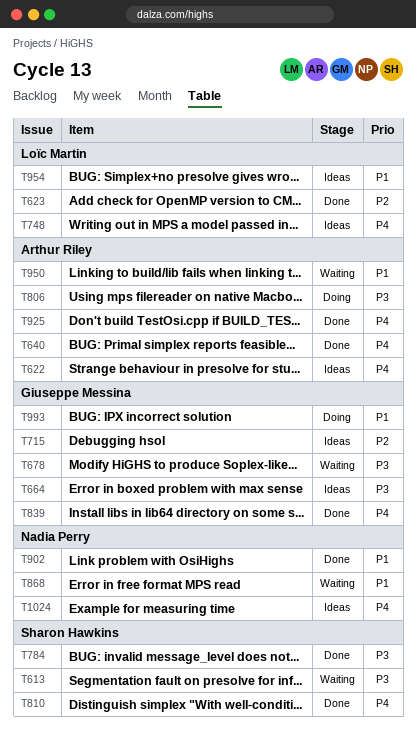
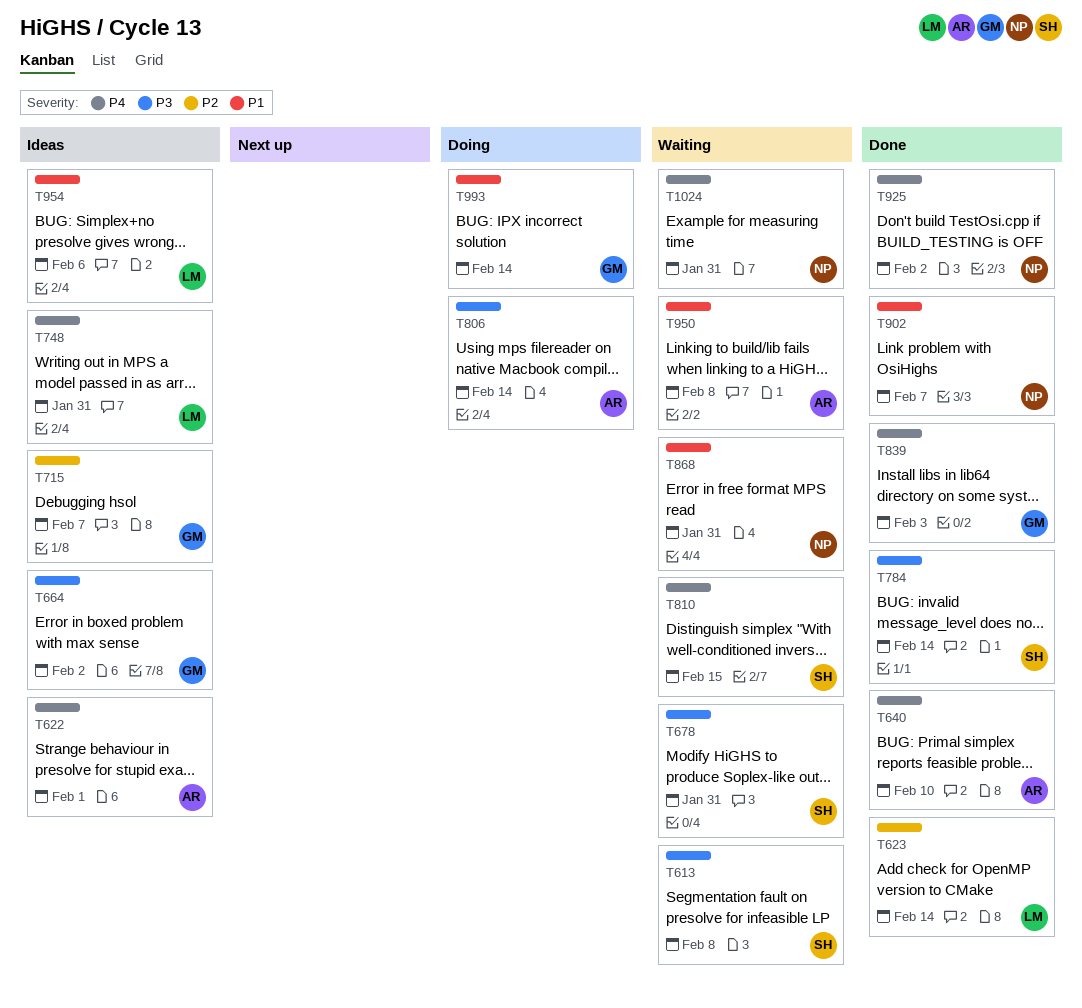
T678, owner: Giuseppe Messina -> Sharon Hawkins
T810, status: Done -> Waiting
T925, owner: Arthur Riley -> Nadia Perry
T1024, status: Ideas -> Waiting

